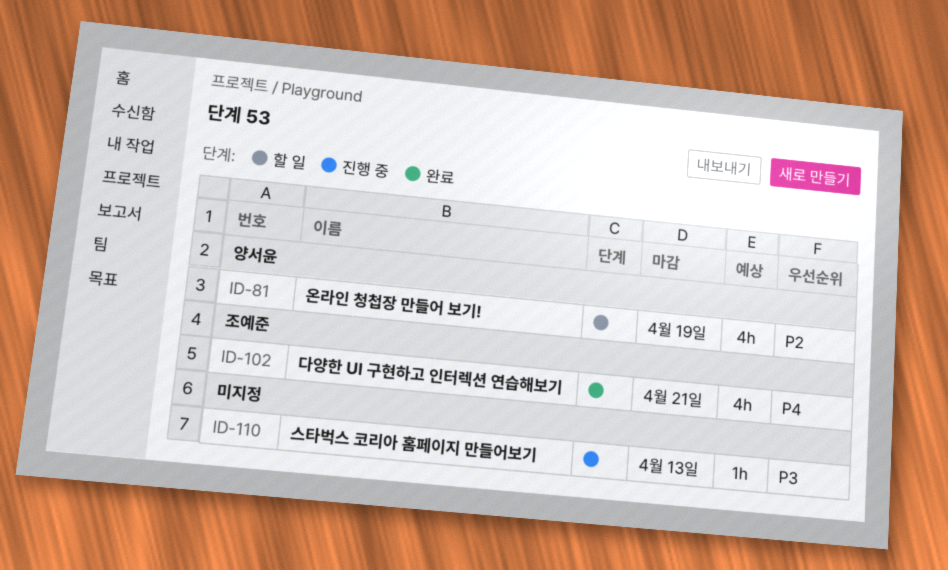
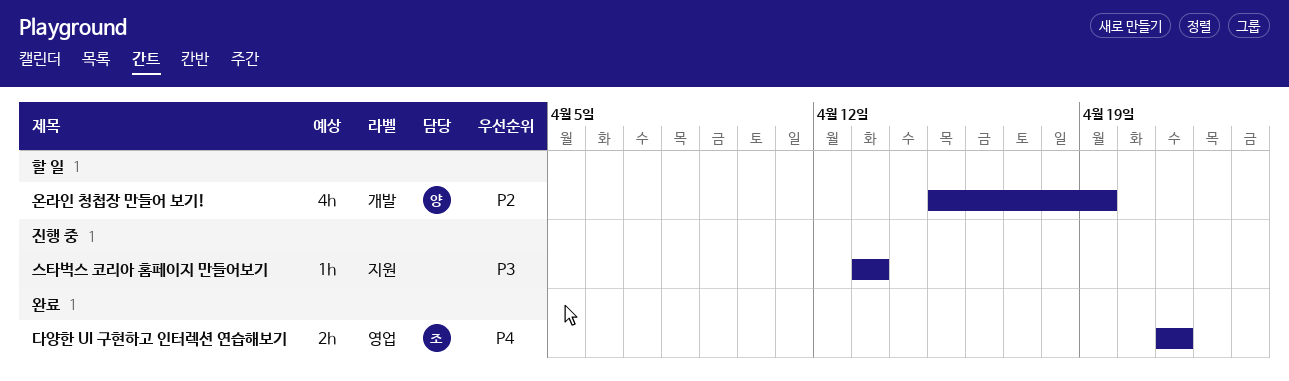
다양한 UI 구현하고 인터렉션 연습해보기, estimate: 4h -> 2h

